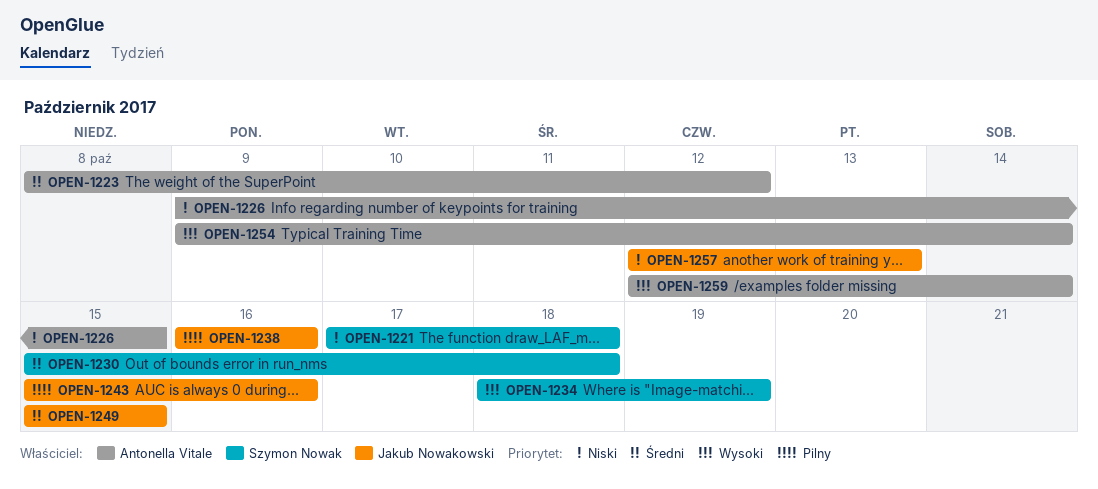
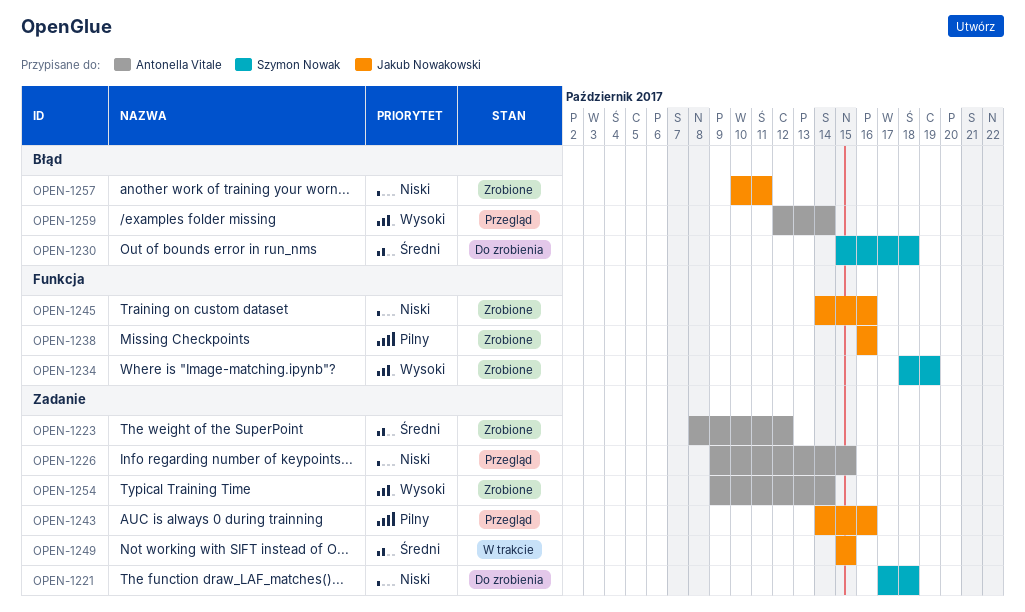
OPEN-1243, start: Oct 15 -> Oct 14
OPEN-1245: none -> present
OPEN-1257, start: Oct 12 -> Oct 10
OPEN-1257, due: Oct 13 -> Oct 11

